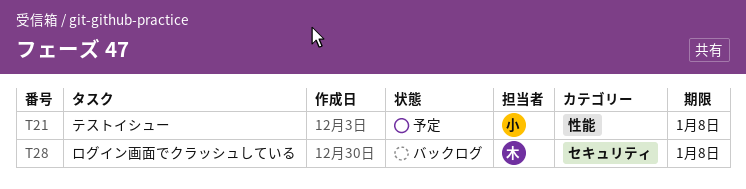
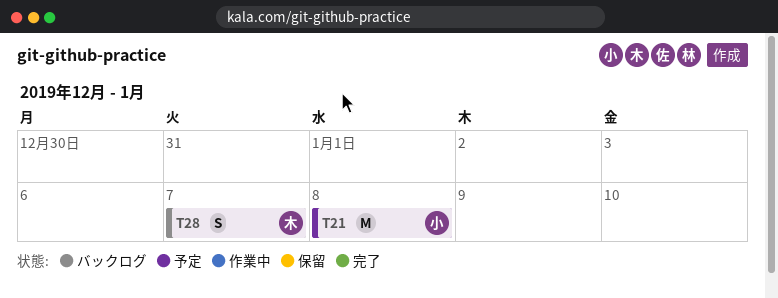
T28, due: Jan 8 -> Jan 7

